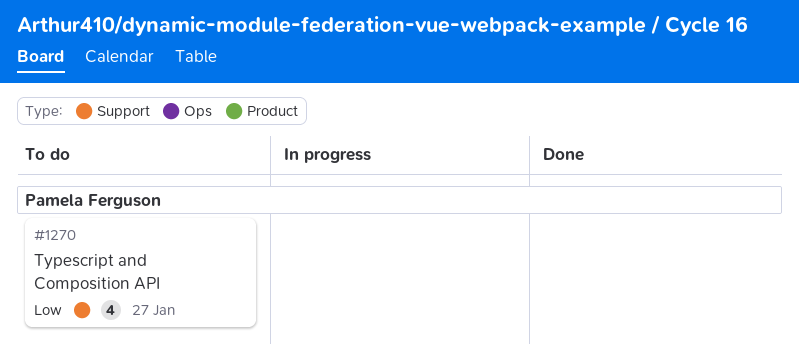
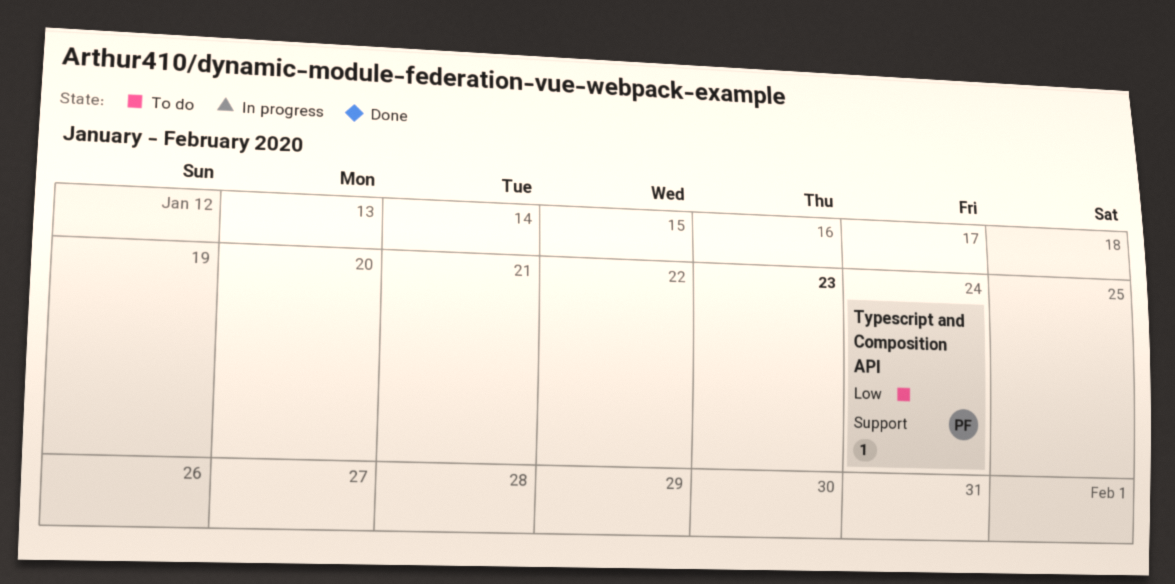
Typescript and Composition API, estimate: 4 -> 1
Typescript and Composition API, due: Jan 27 -> Jan 24

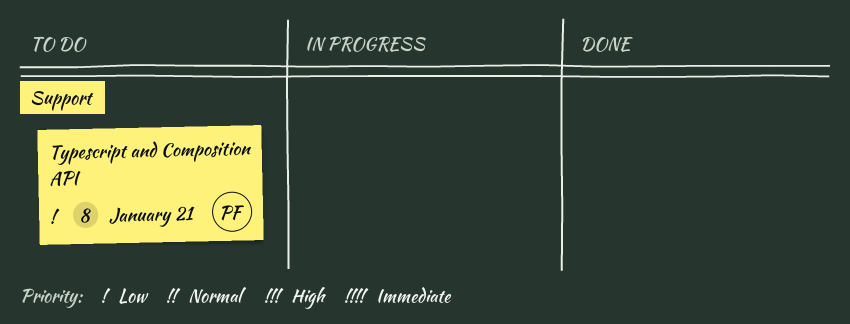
Typescript and Composition API, estimate: 1 -> 8
Typescript and Composition API, due: Jan 24 -> Jan 21

